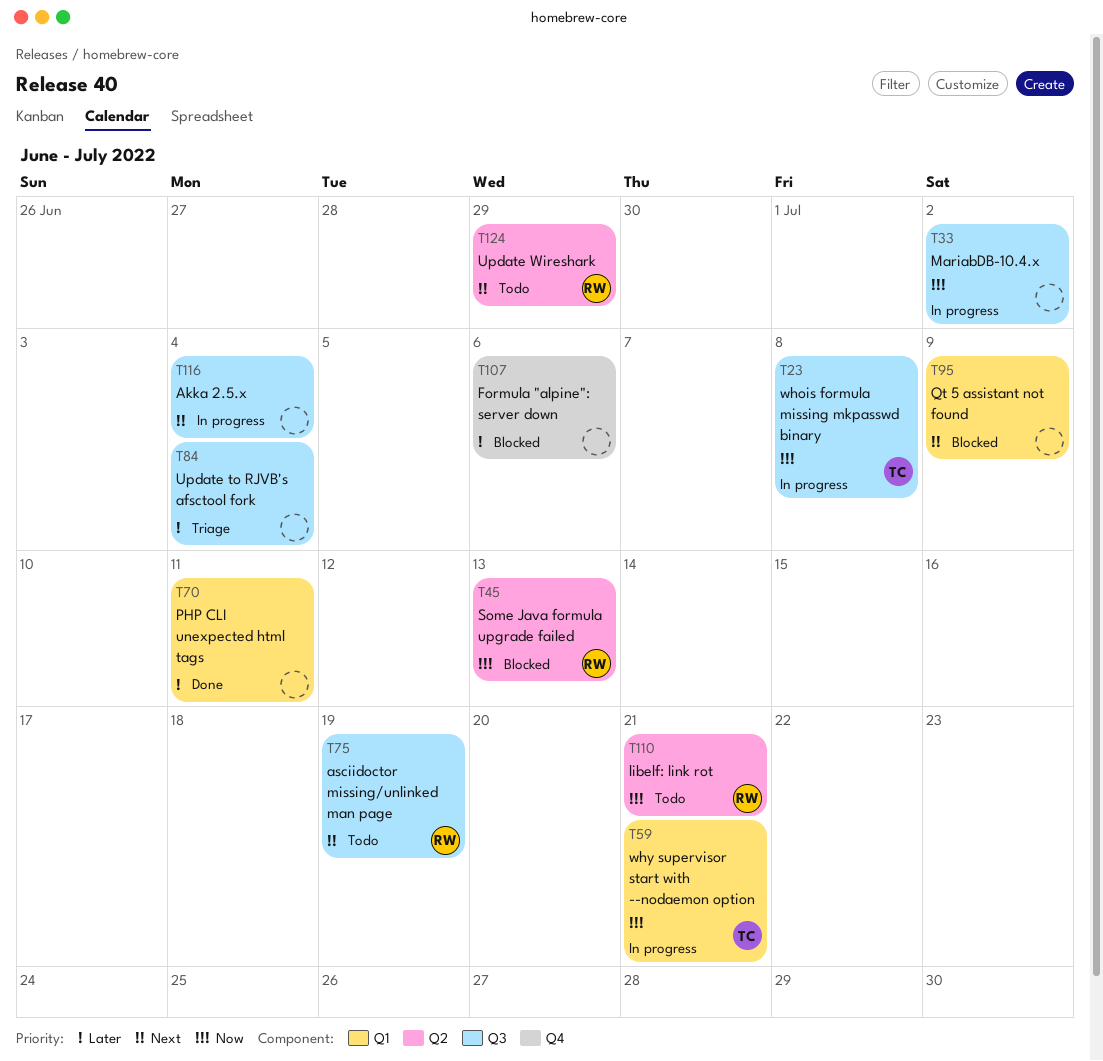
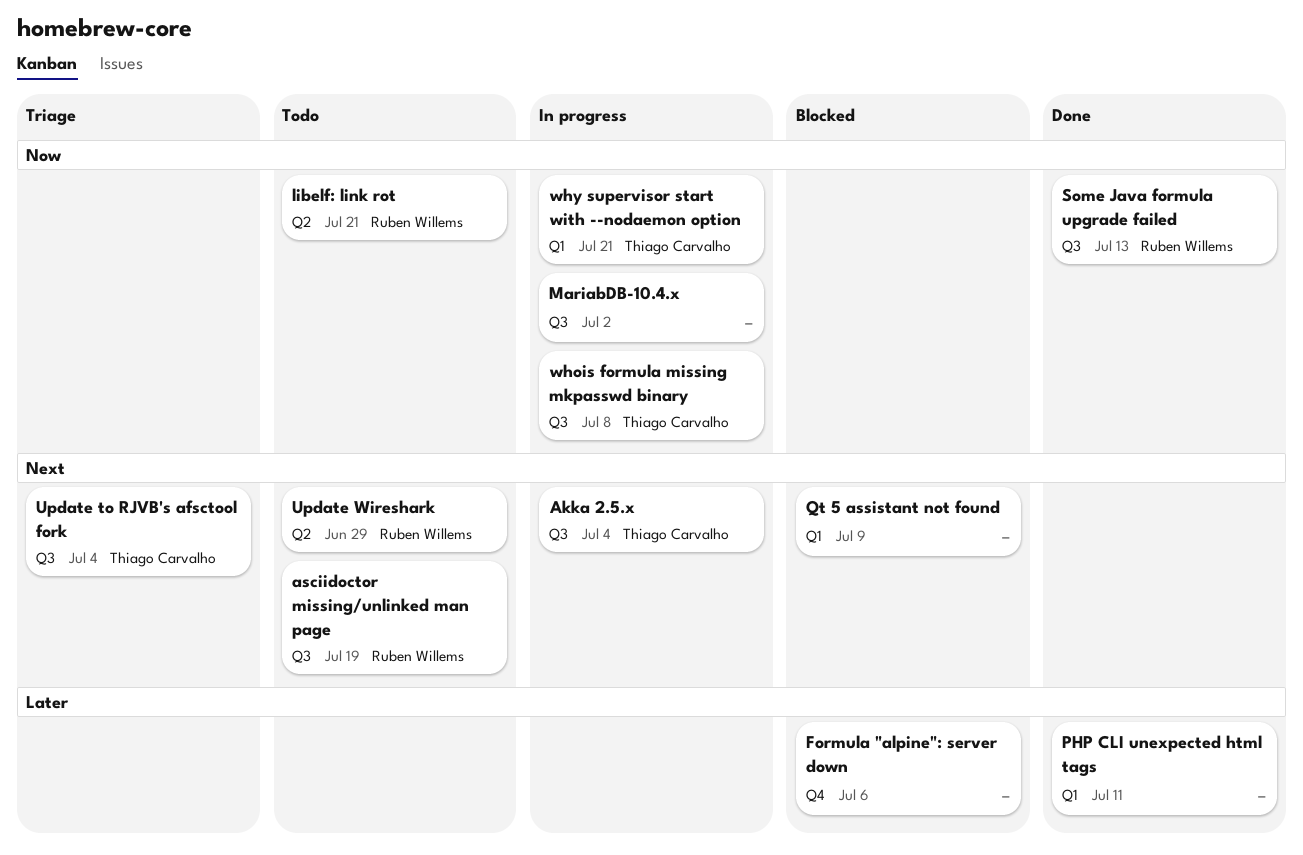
Akka 2.5.x, owner: none -> Thiago Carvalho
Some Java formula upgrade failed, status: Blocked -> Done
Some Java formula upgrade failed, label: Q2 -> Q3
Update to RJVB's afsctool fork, owner: none -> Thiago Carvalho
Update to RJVB's afsctool fork, priority: Later -> Next

